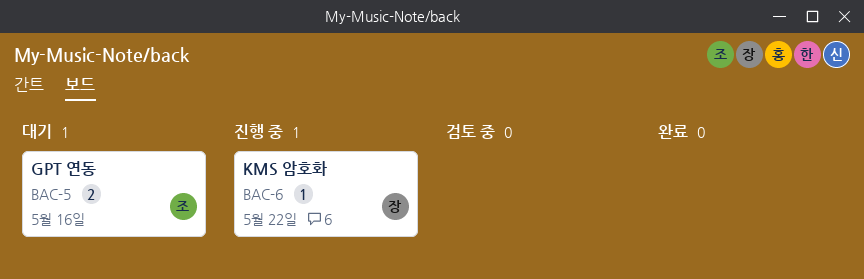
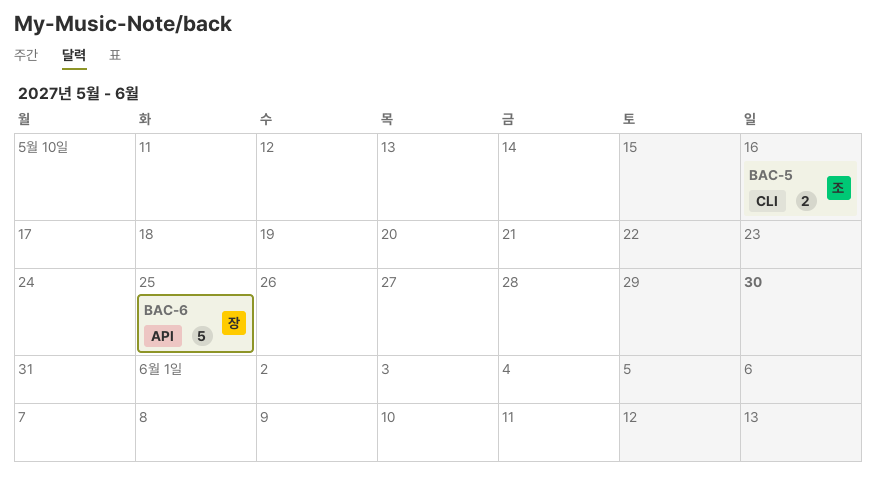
BAC-6, estimate: 1 -> 5
BAC-6, due: May 22 -> May 25

